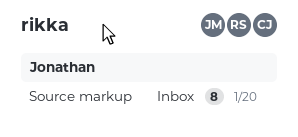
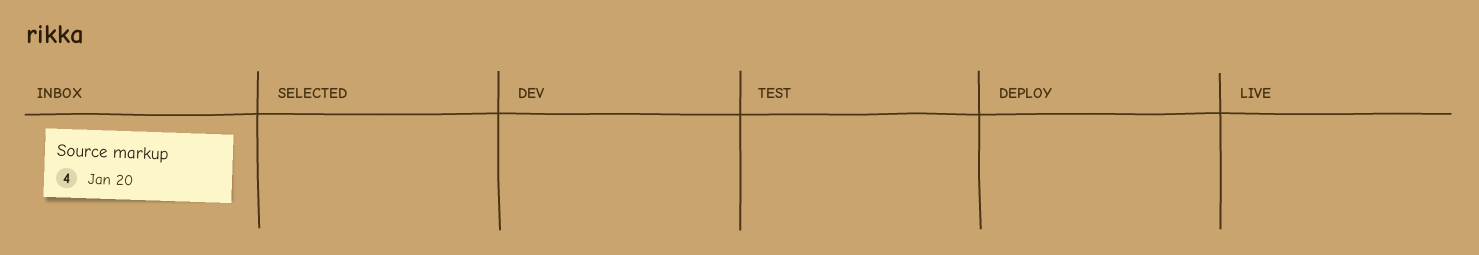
Source markup, estimate: 8 -> 4

